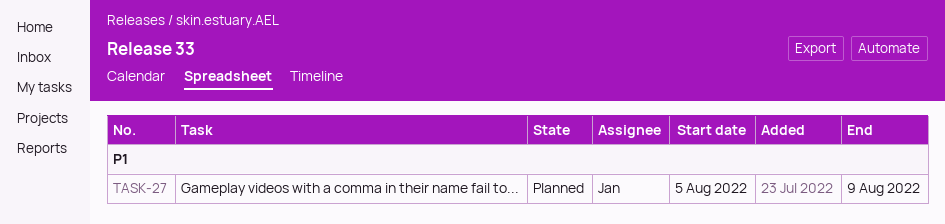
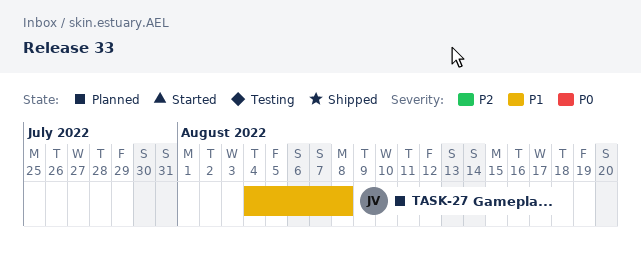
TASK-27, start: Aug 5 -> Aug 4
TASK-27, due: Aug 9 -> Aug 8

